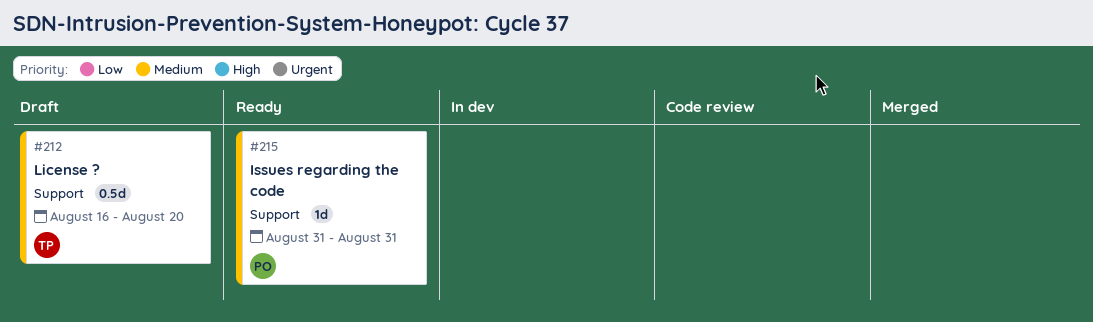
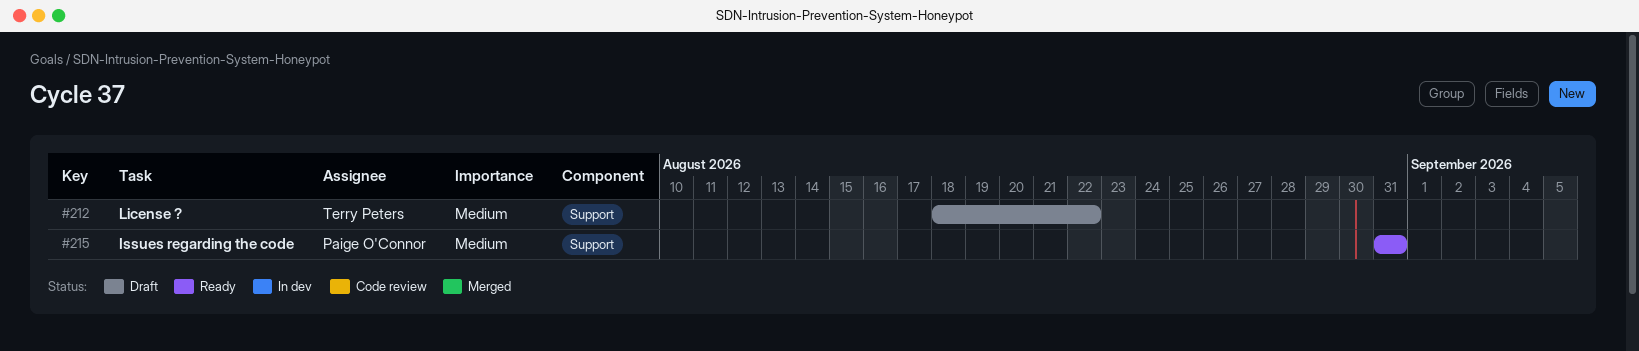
#212, start: Aug 16 -> Aug 18
#212, due: Aug 20 -> Aug 22

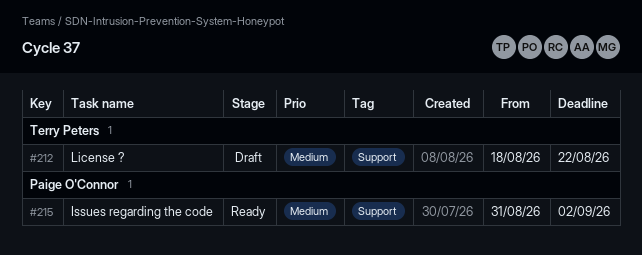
#215, due: Aug 31 -> Sep 2

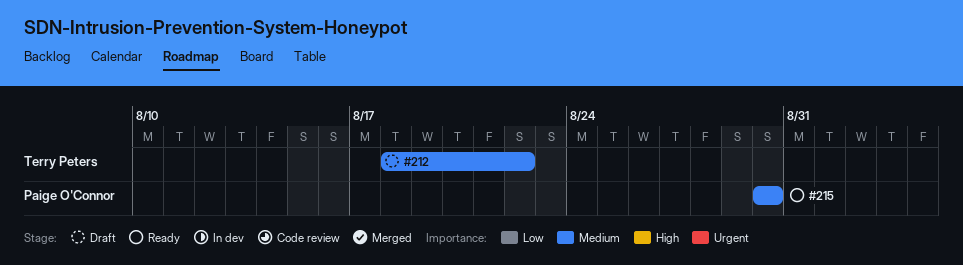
#215, start: Aug 31 -> Aug 30
#215, due: Sep 2 -> Aug 30

